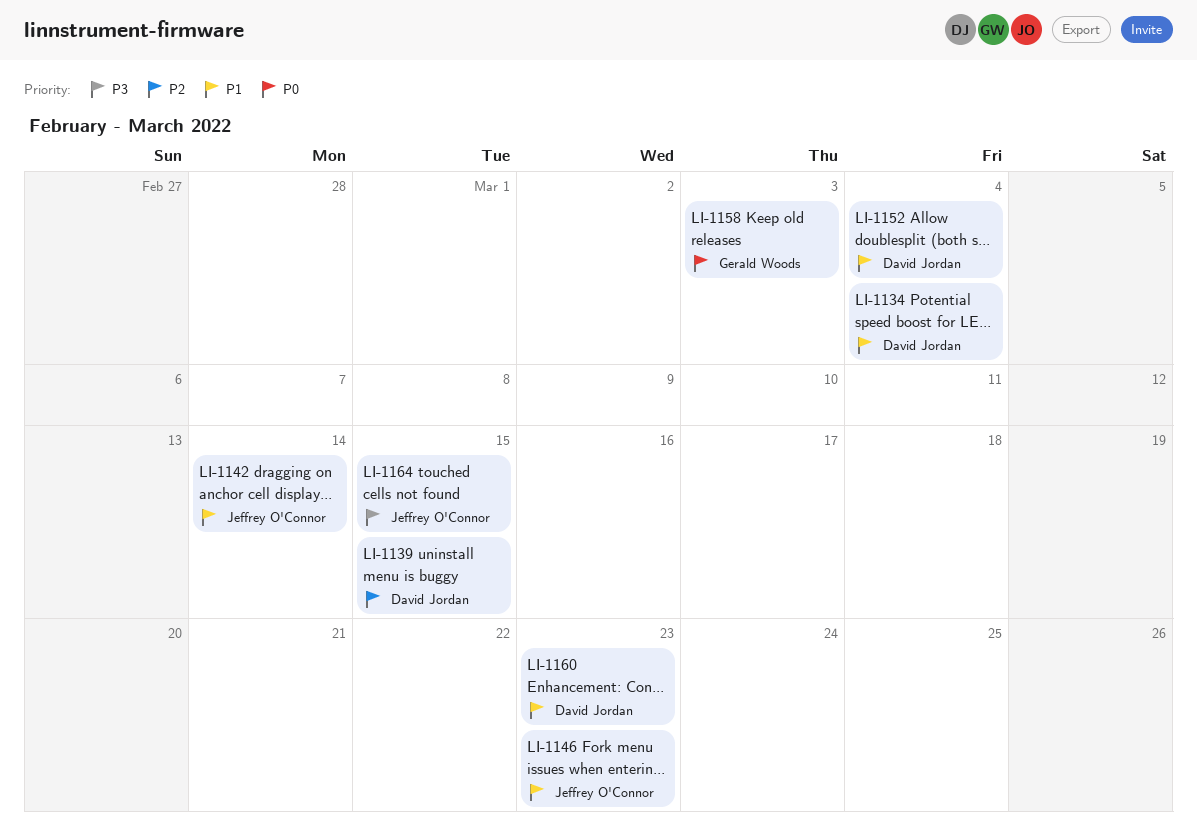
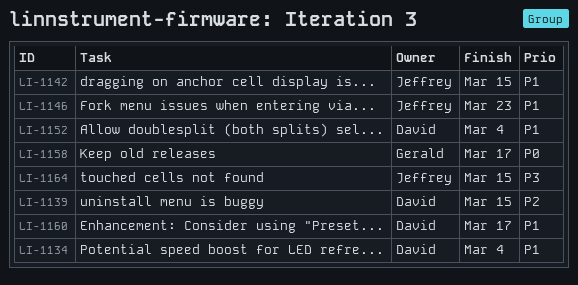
LI-1142, due: Mar 14 -> Mar 15
LI-1158, due: Mar 3 -> Mar 17
LI-1160, due: Mar 23 -> Mar 17

